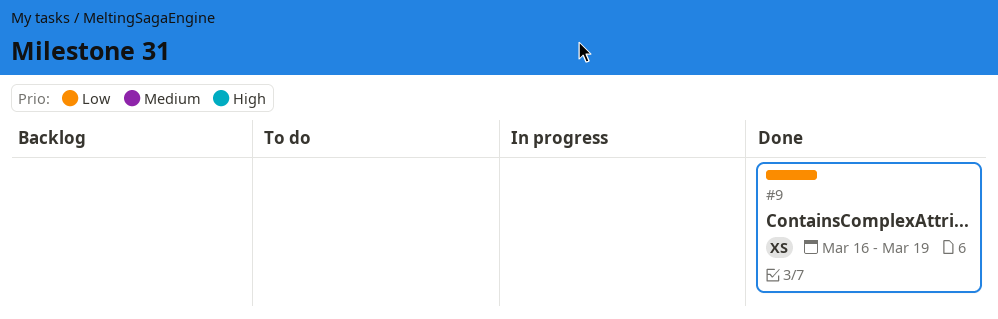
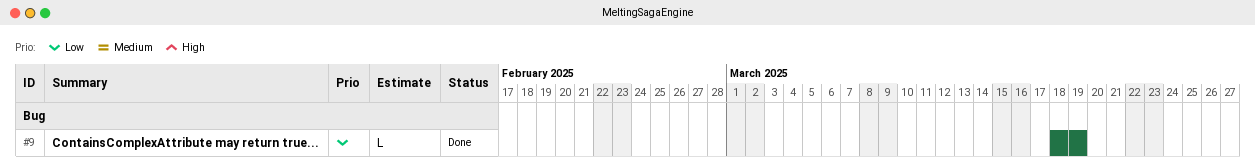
#9, estimate: XS -> L
#9, start: Mar 16 -> Mar 18

